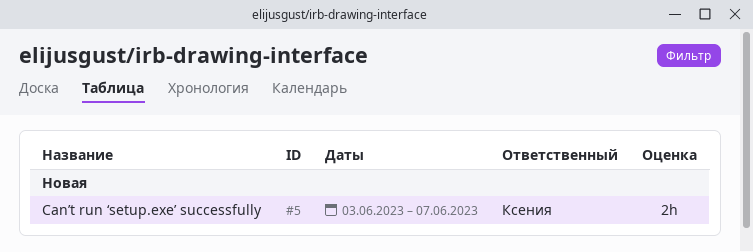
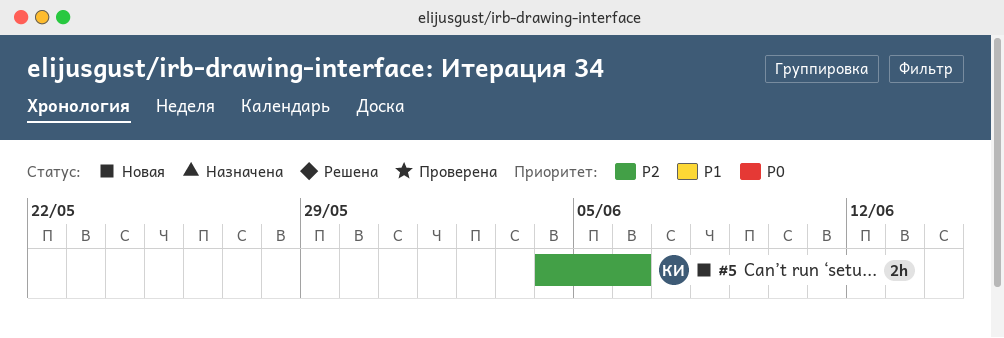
#5, start: Jun 3 -> Jun 4
#5, due: Jun 7 -> Jun 6

